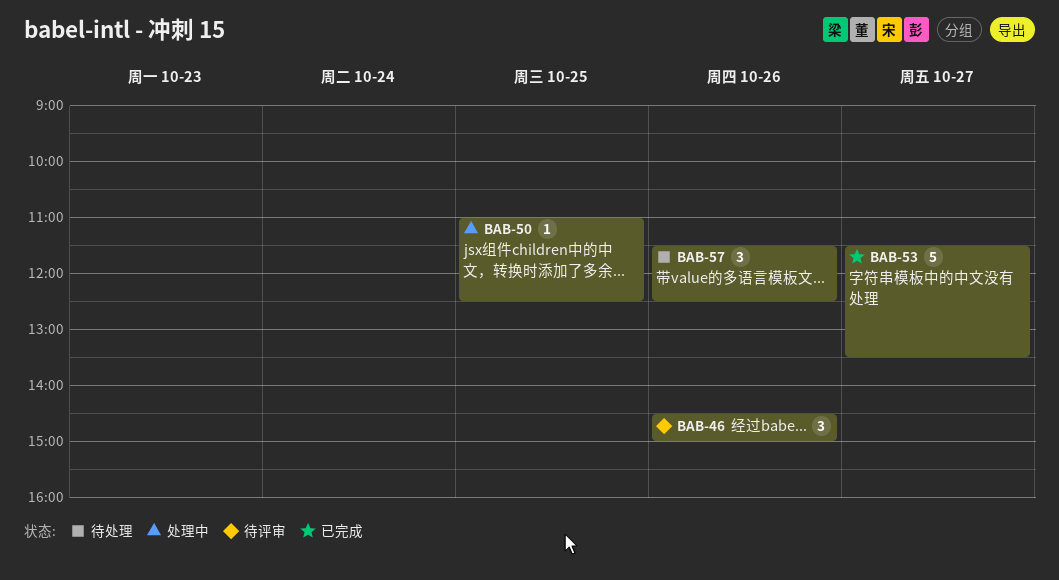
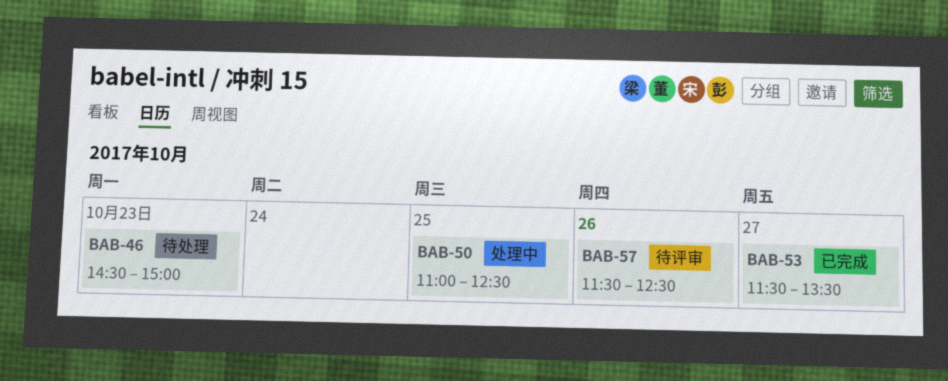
BAB-46, status: 待评审 -> 待处理
BAB-46, day: Oct 26 -> Oct 23
BAB-57, status: 待处理 -> 待评审

